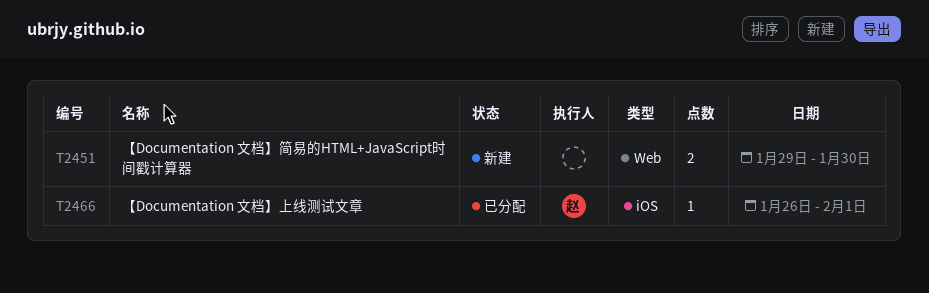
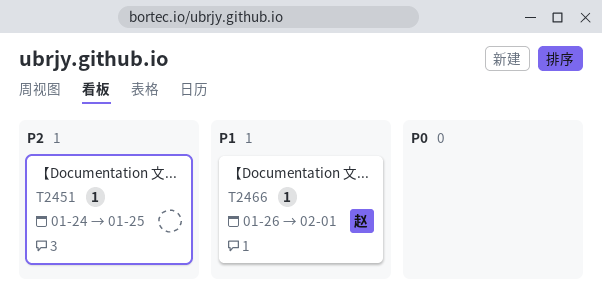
T2451, estimate: 2 -> 1
T2451, start: Jan 29 -> Jan 24
T2451, due: Jan 30 -> Jan 25

